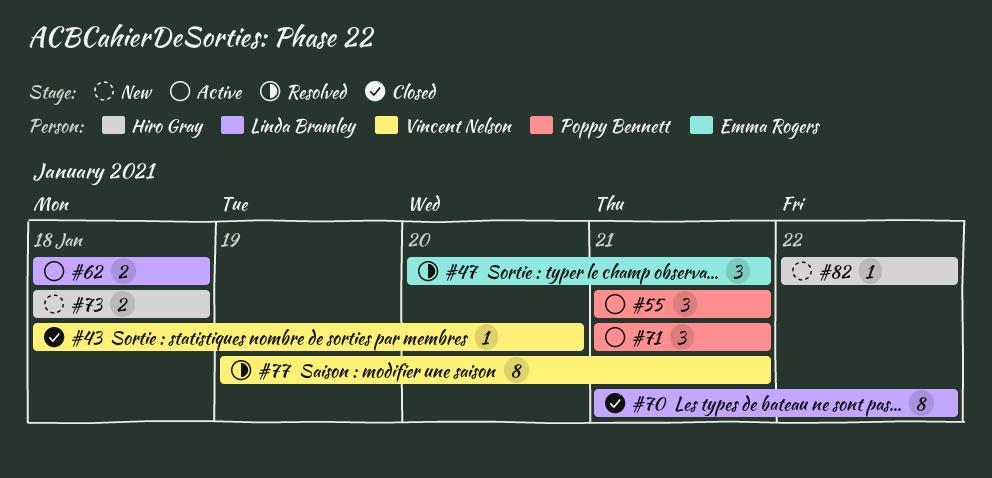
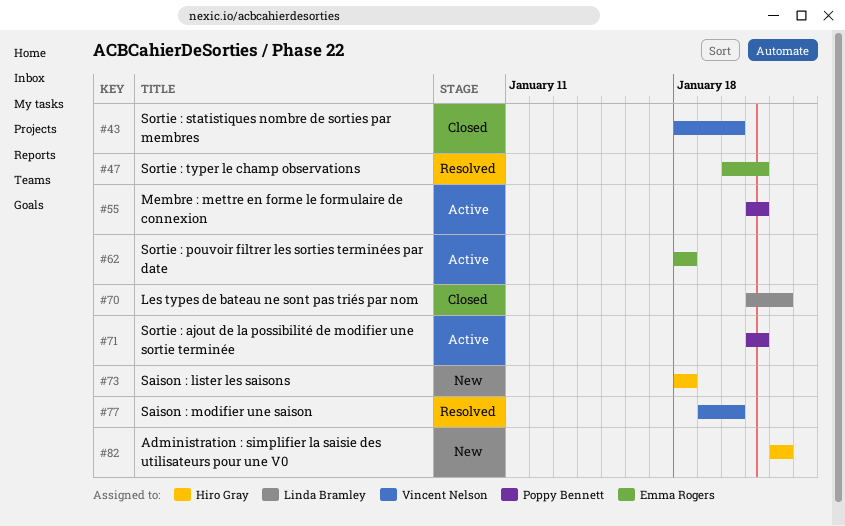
#62, owner: Linda Bramley -> Emma Rogers
#77, due: Jan 21 -> Jan 20

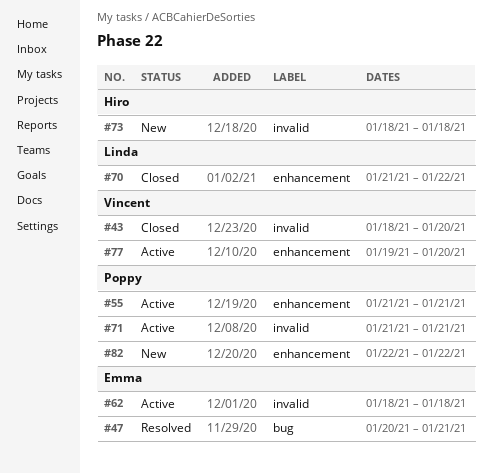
#77, status: Resolved -> Active
#82, owner: Hiro Gray -> Poppy Bennett

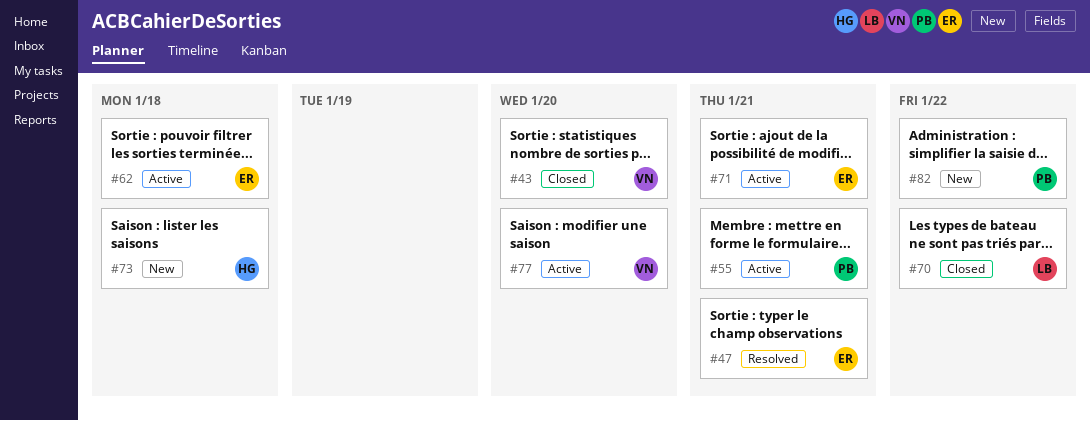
#71, owner: Poppy -> Emma

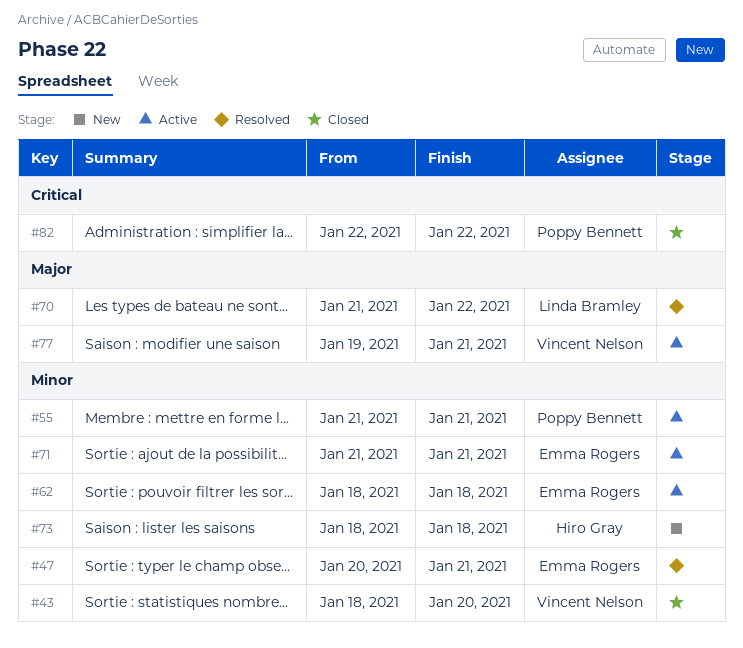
#70, status: Closed -> Resolved
#77, due: Jan 20 -> Jan 21
#82, status: New -> Closed

